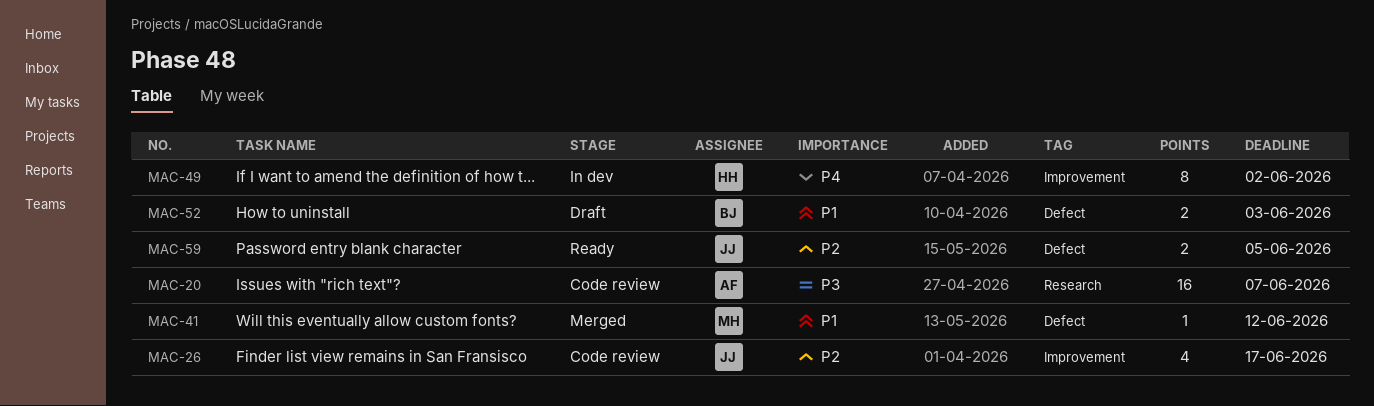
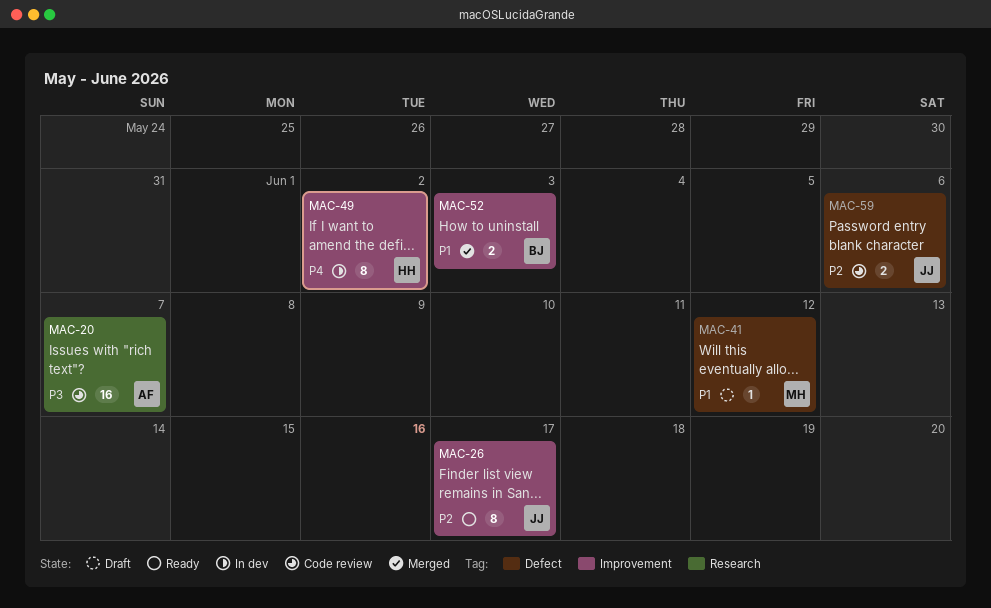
MAC-26, status: Code review -> Ready
MAC-26, estimate: 4 -> 8
MAC-41, status: Merged -> Draft
MAC-52, status: Draft -> Merged
MAC-52, label: Defect -> Improvement
MAC-59, status: Ready -> Code review
MAC-59, due: Jun 5 -> Jun 6

